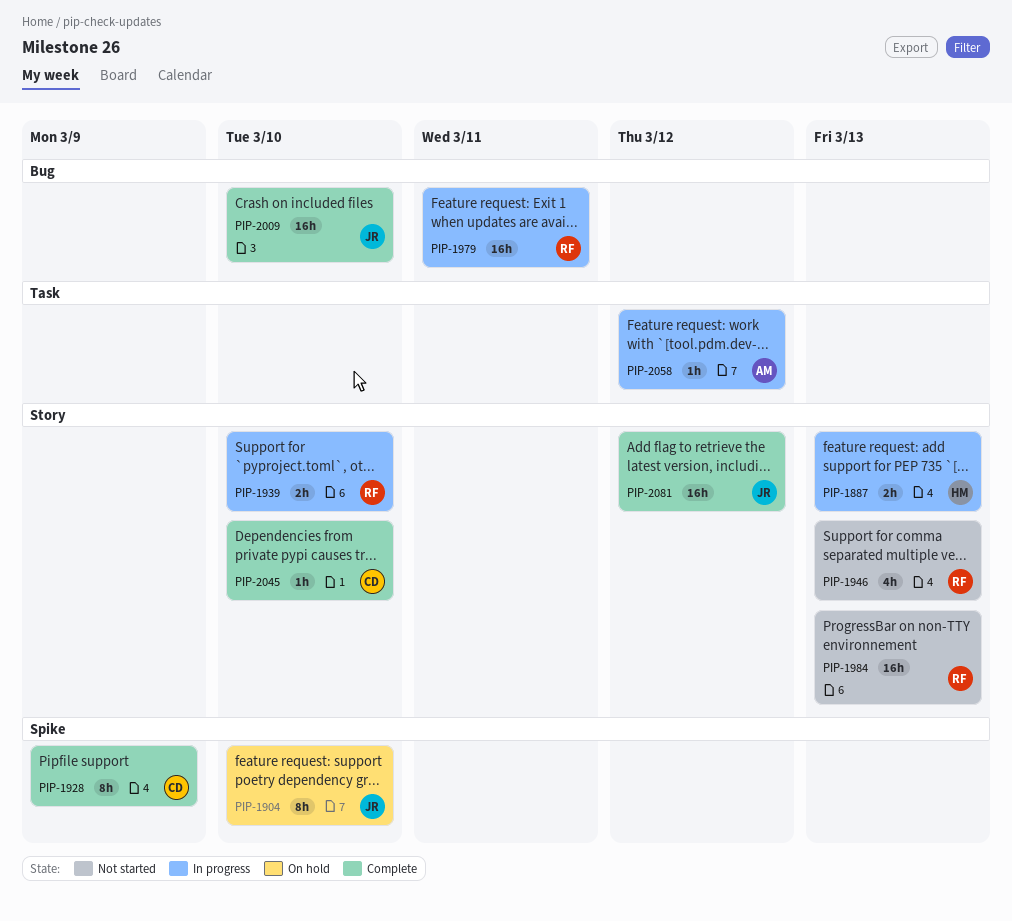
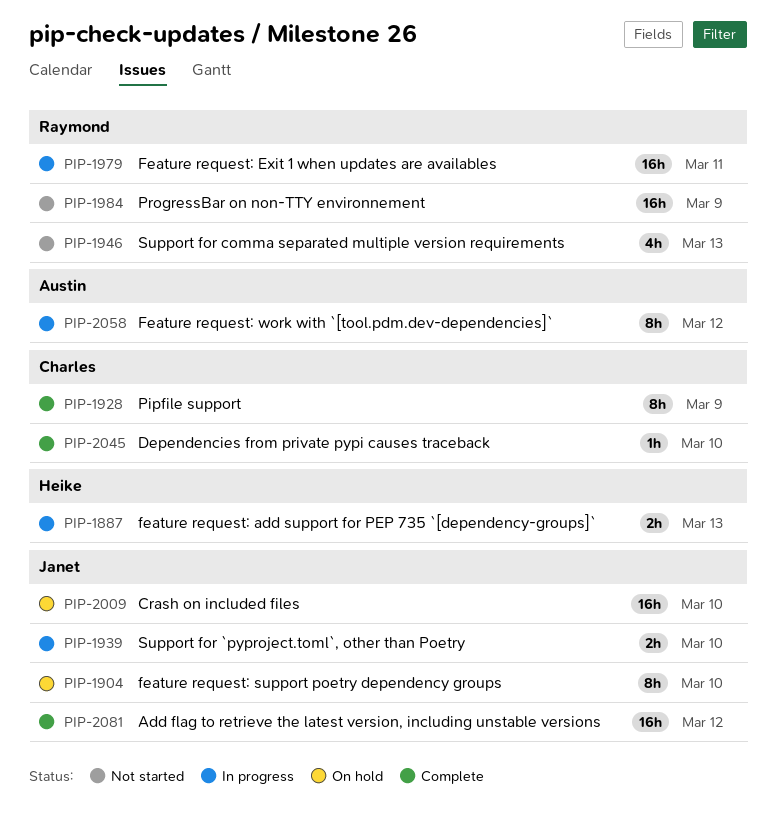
PIP-1939, owner: Raymond -> Janet
PIP-1984, due: Mar 13 -> Mar 9
PIP-2009, status: Complete -> On hold
PIP-2058, estimate: 1h -> 8h

